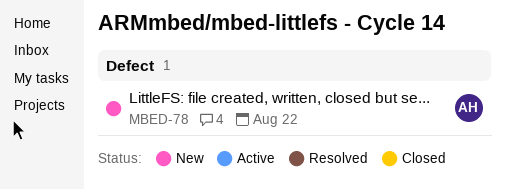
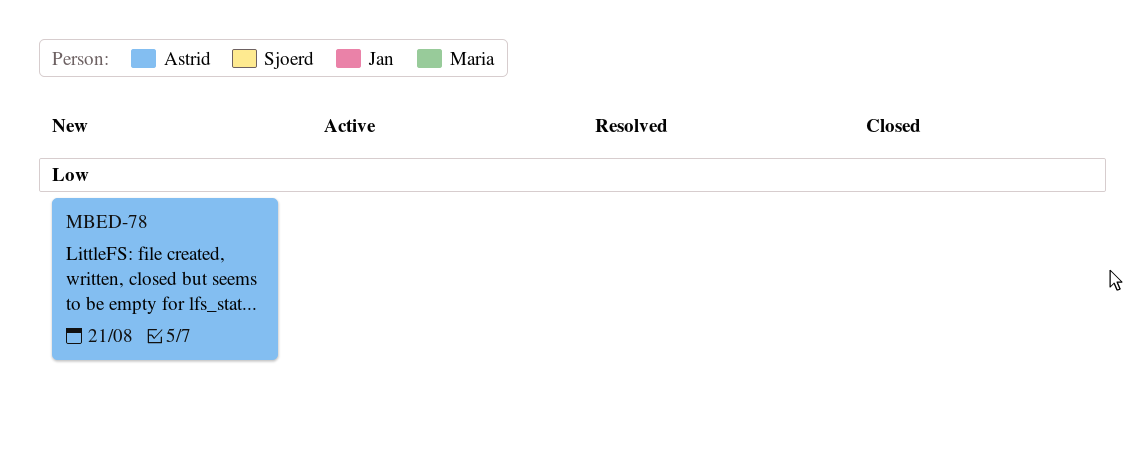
MBED-78, due: Aug 22 -> Aug 21

